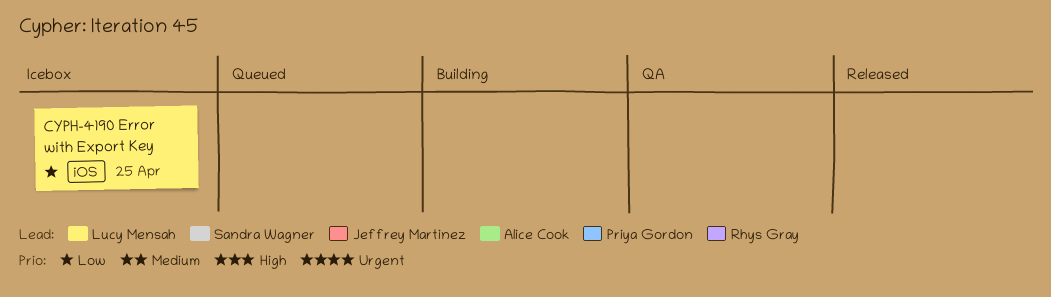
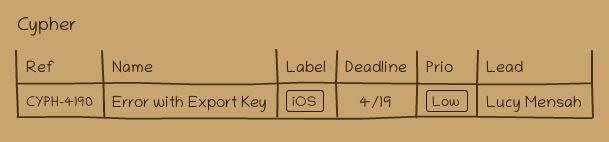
CYPH-4190, due: Apr 25 -> Apr 19

